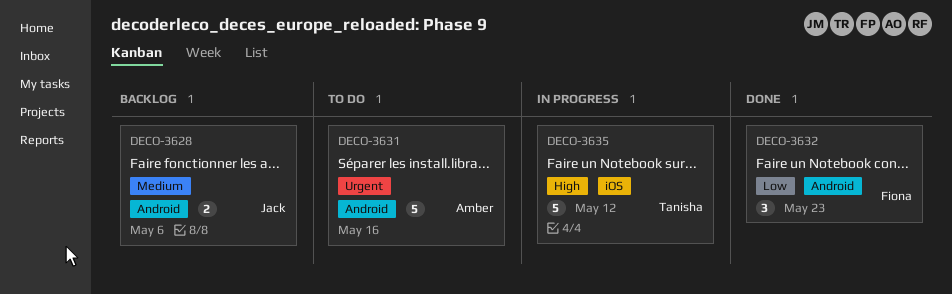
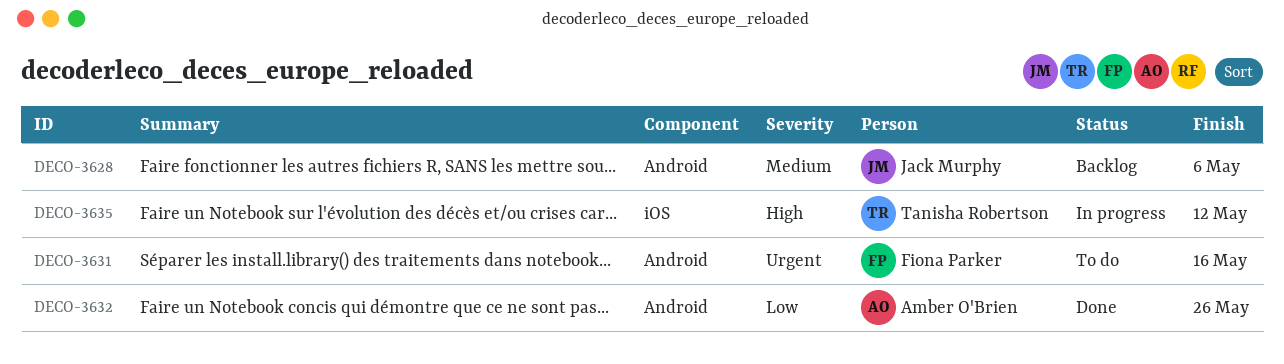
DECO-3631, owner: Amber O'Brien -> Fiona Parker
DECO-3632, owner: Fiona Parker -> Amber O'Brien
DECO-3632, due: May 23 -> May 26

